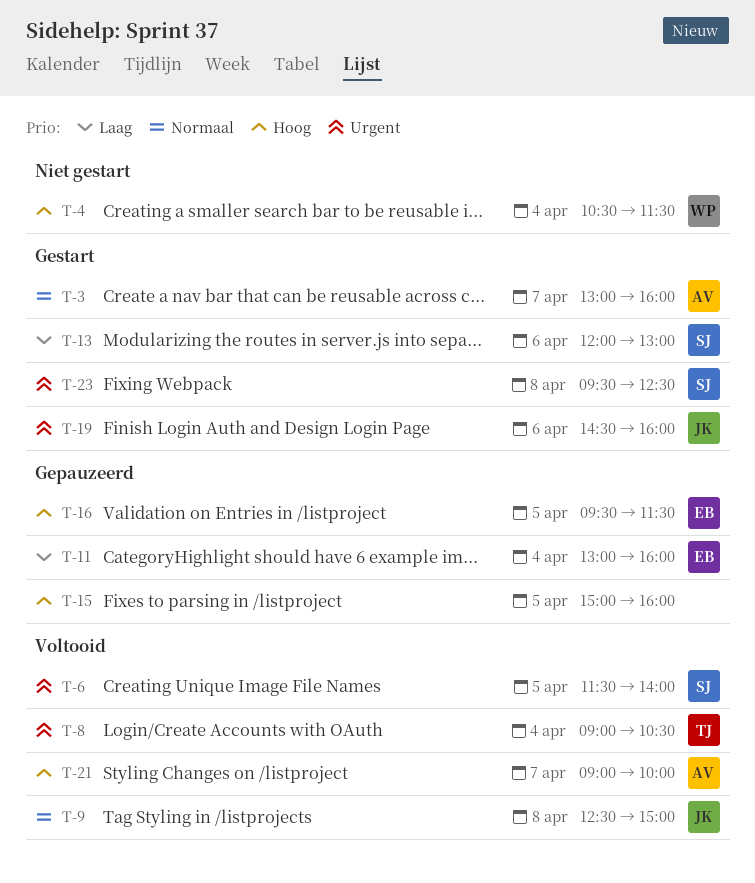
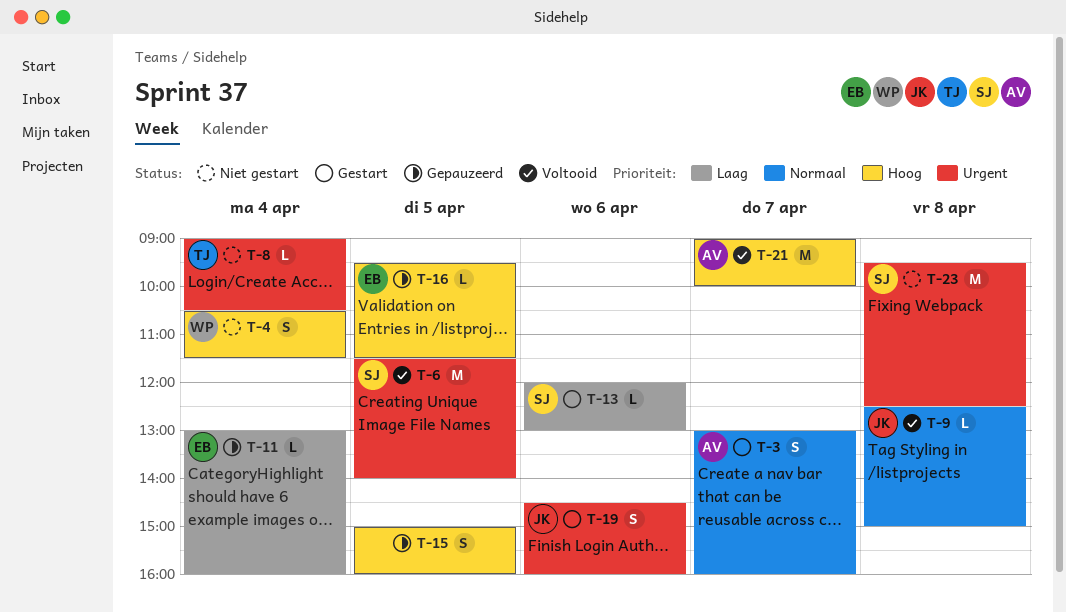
T-8, status: Voltooid -> Niet gestart
T-23, status: Gestart -> Niet gestart

